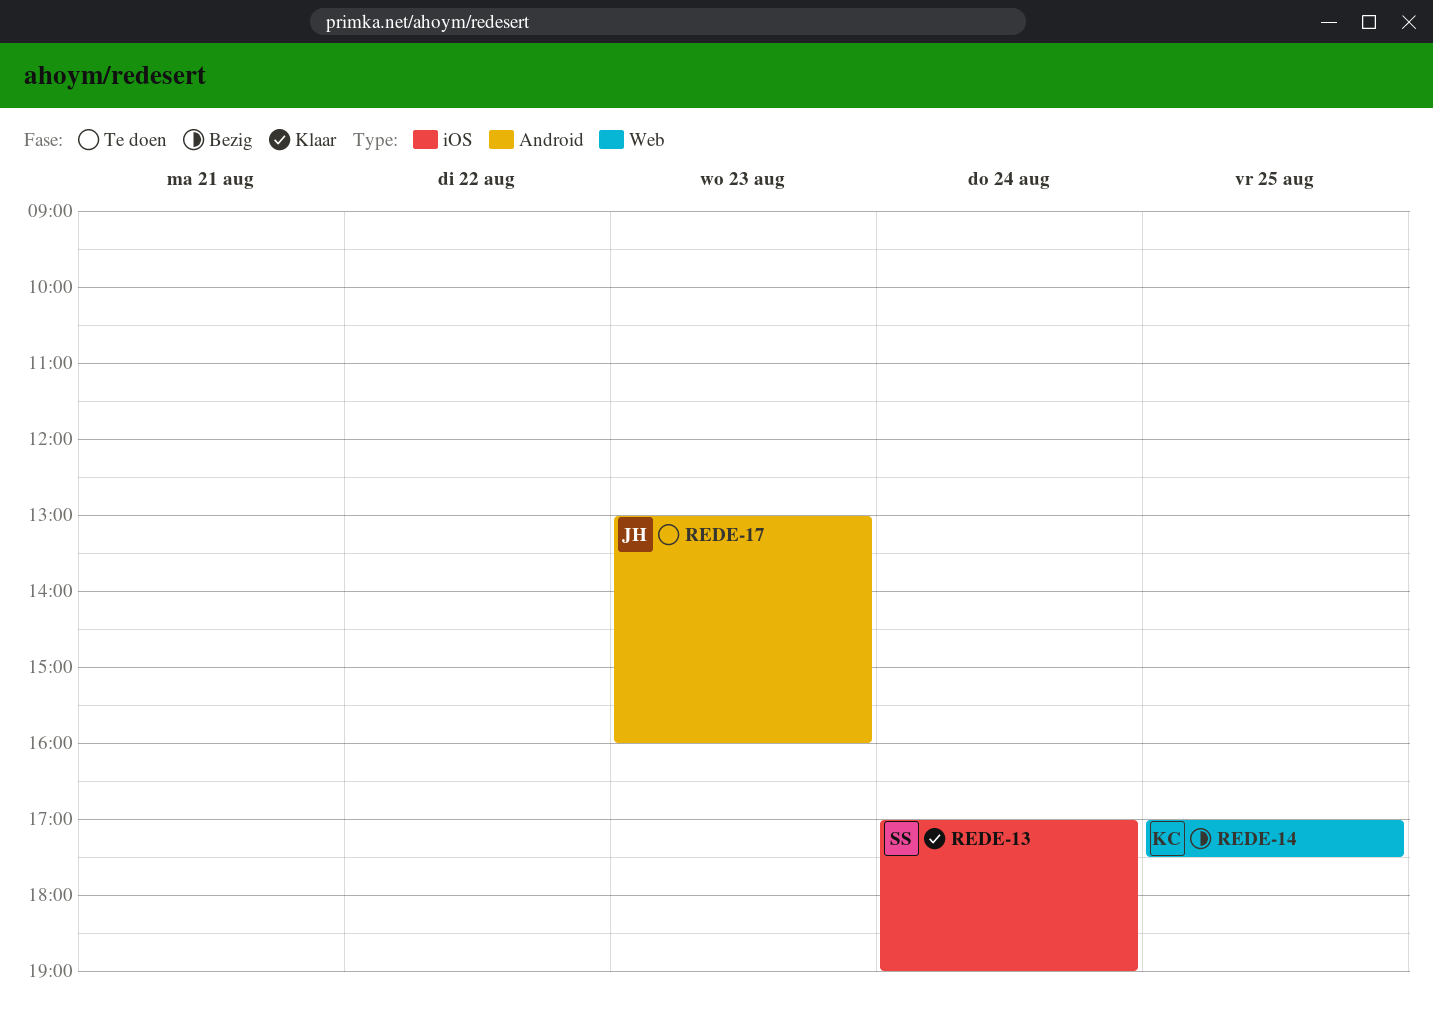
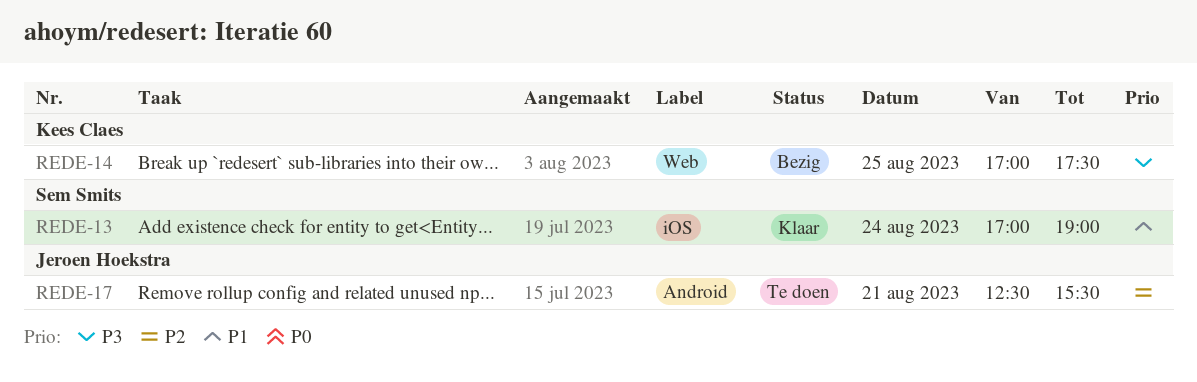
REDE-17, day: Aug 23 -> Aug 21
REDE-17, begins: 13:00 -> 12:30
REDE-17, ends: 16:00 -> 15:30

